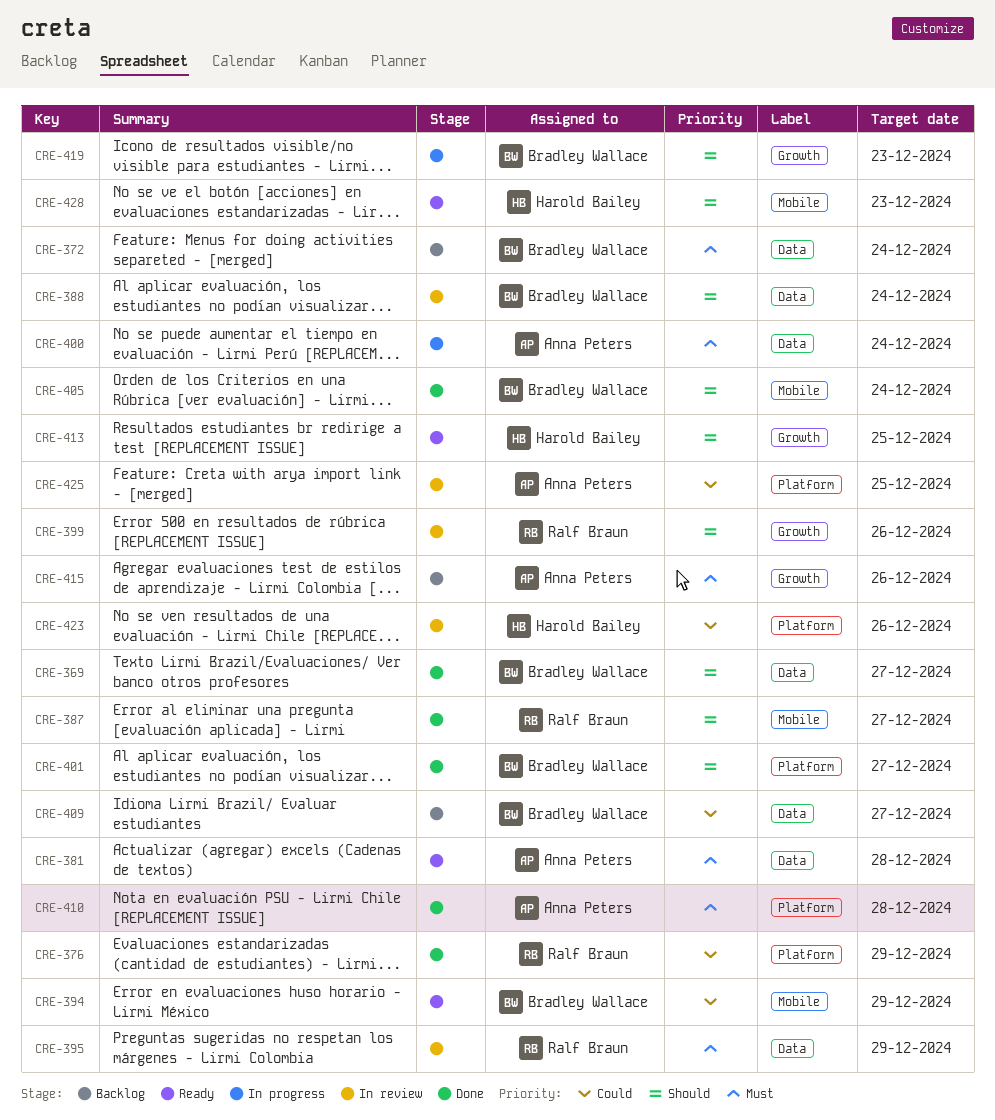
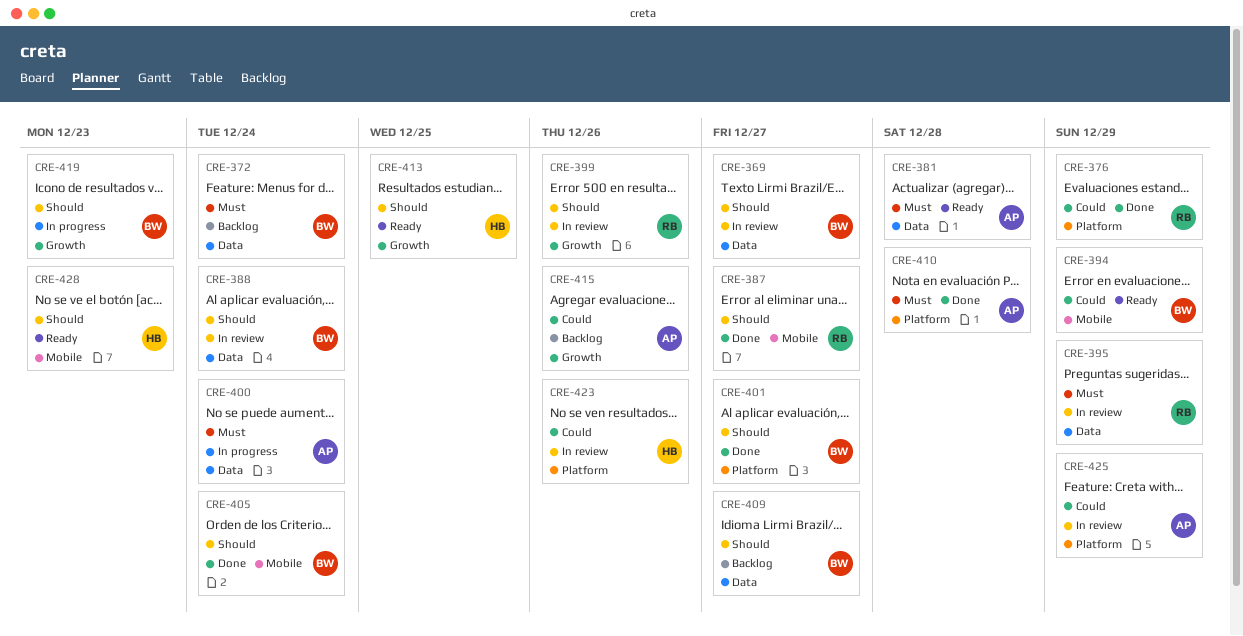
CRE-369, status: Done -> In review
CRE-409, priority: Could -> Should
CRE-415, priority: Must -> Could
CRE-425, due: Dec 25 -> Dec 29

